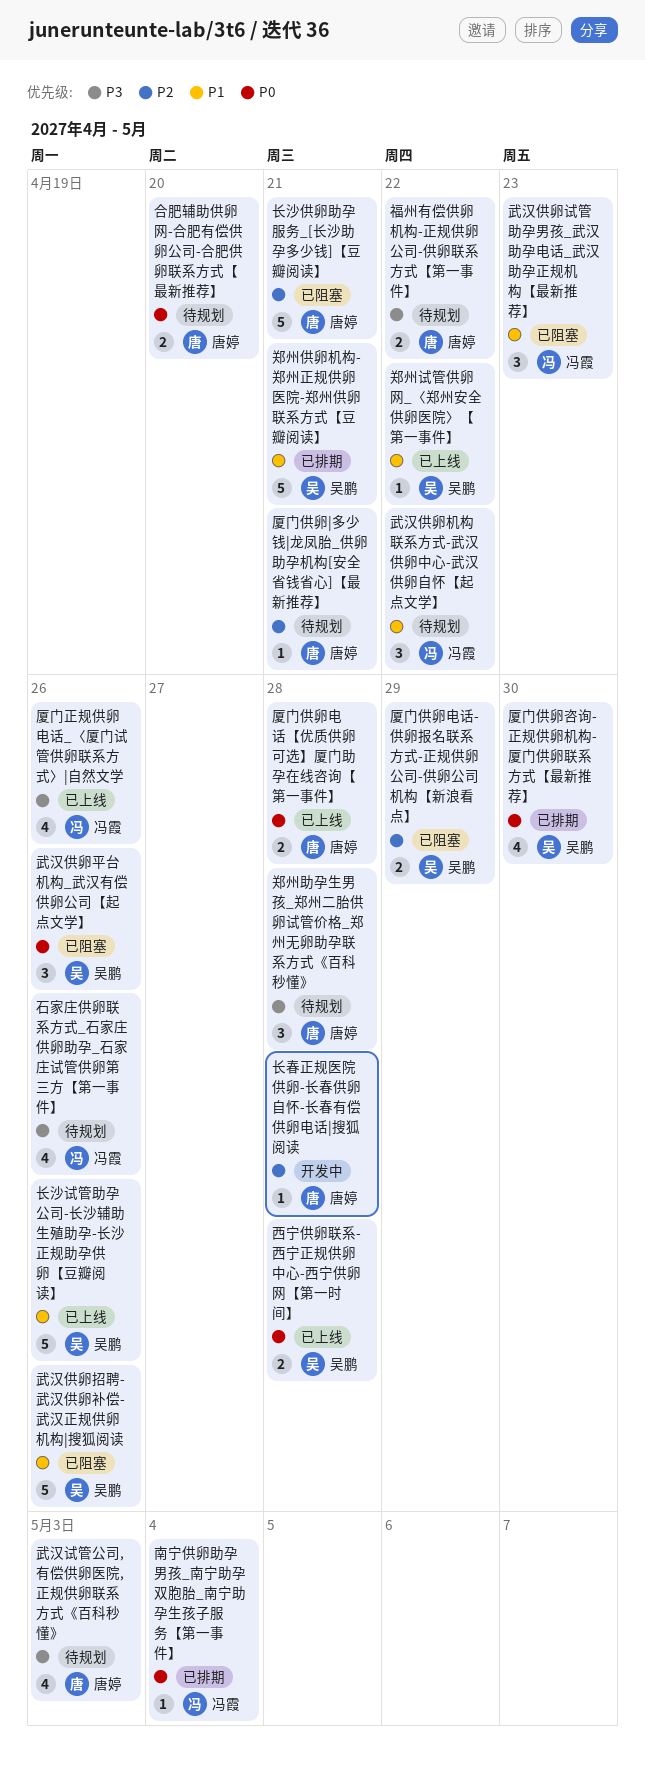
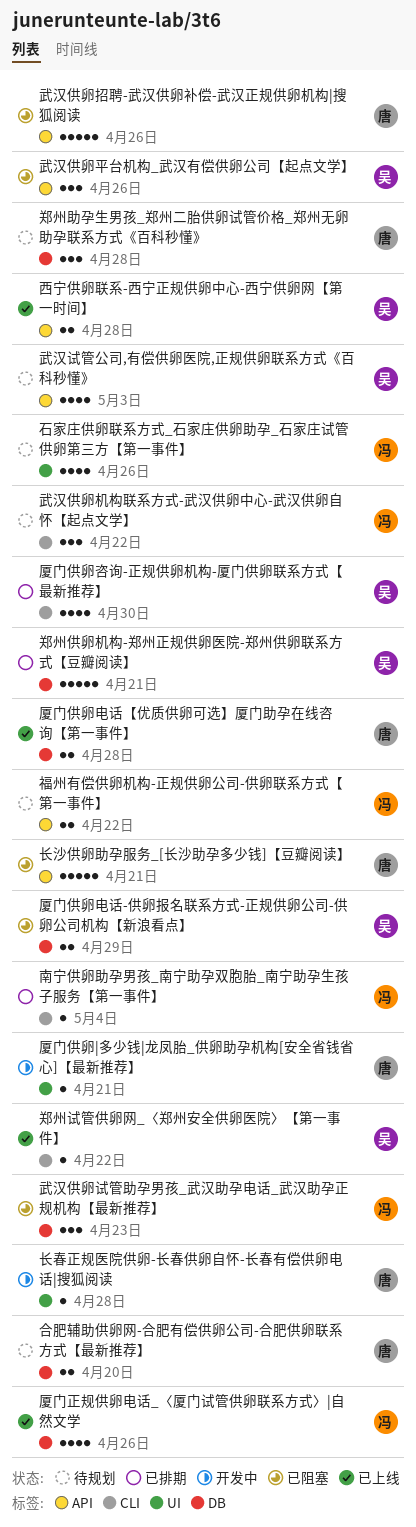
厦门供卵|多少钱|龙凤胎_供卵助孕机构[安全省钱省心]【最新推荐】, status: 待规划 -> 开发中
武汉供卵招聘-武汉供卵补偿-武汉正规供卵机构|搜狐阅读, owner: 吴鹏 -> 唐婷
武汉试管公司,有偿供卵医院,正规供卵联系方式《百科秒懂》, owner: 唐婷 -> 吴鹏
福州有偿供卵机构-正规供卵公司-供卵联系方式【第一事件】, owner: 唐婷 -> 冯霞
长沙试管助孕公司-长沙辅助生殖助孕-长沙正规助孕供卵【豆瓣阅读】: present -> none

